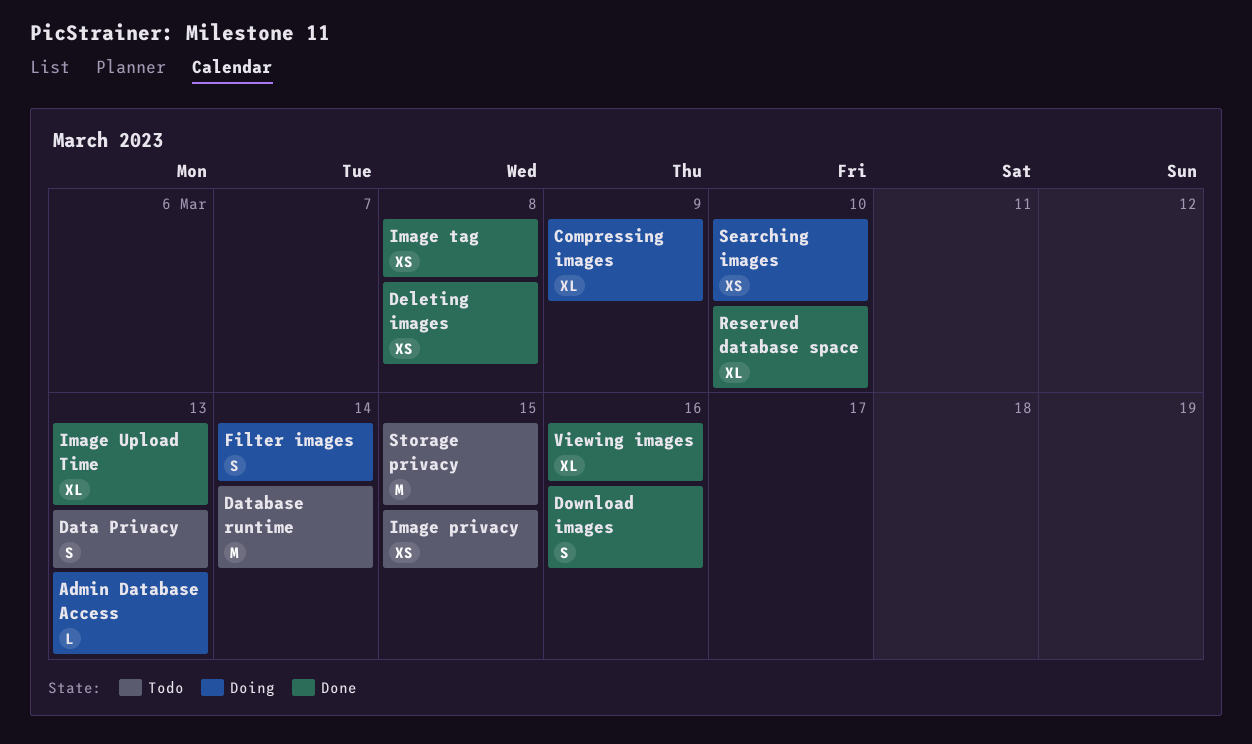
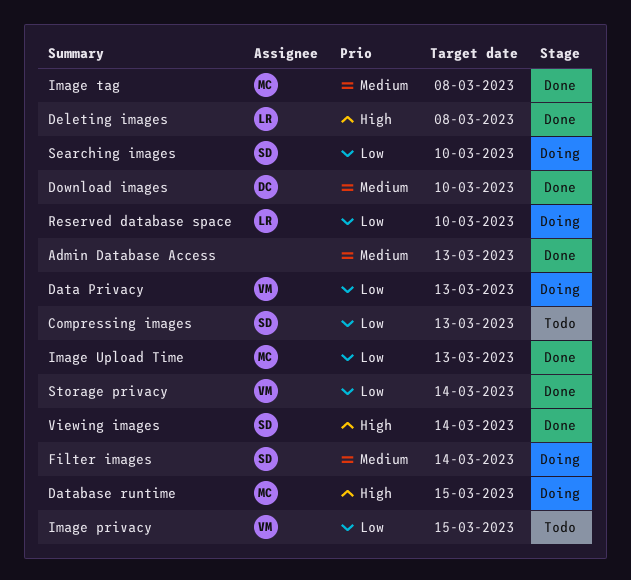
Admin Database Access, status: Doing -> Done
Compressing images, status: Doing -> Todo
Compressing images, due: Mar 9 -> Mar 13
Data Privacy, status: Todo -> Doing
Database runtime, status: Todo -> Doing
Database runtime, due: Mar 14 -> Mar 15
Download images, due: Mar 16 -> Mar 10
Reserved database space, status: Done -> Doing
Storage privacy, status: Todo -> Done
Storage privacy, due: Mar 15 -> Mar 14
Viewing images, due: Mar 16 -> Mar 14

